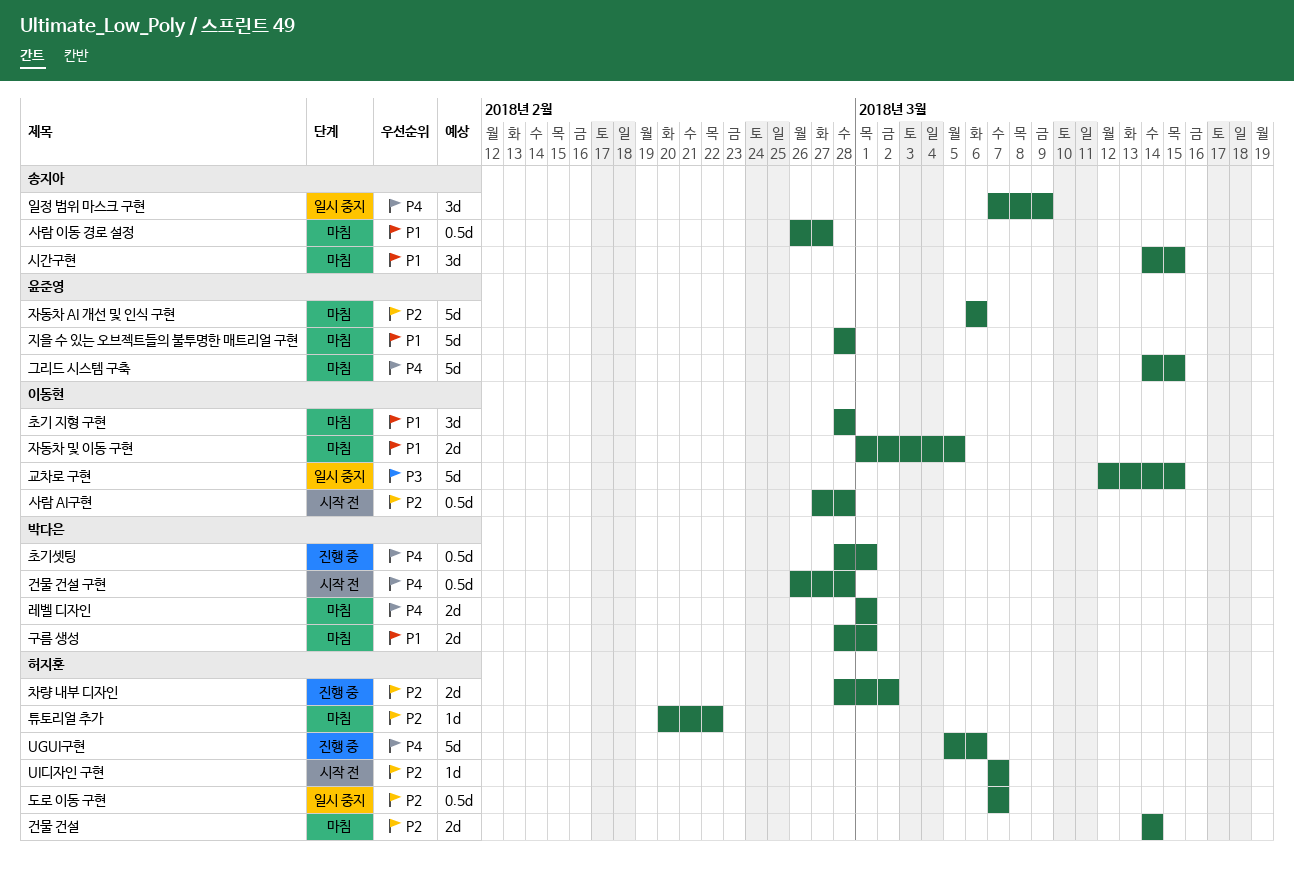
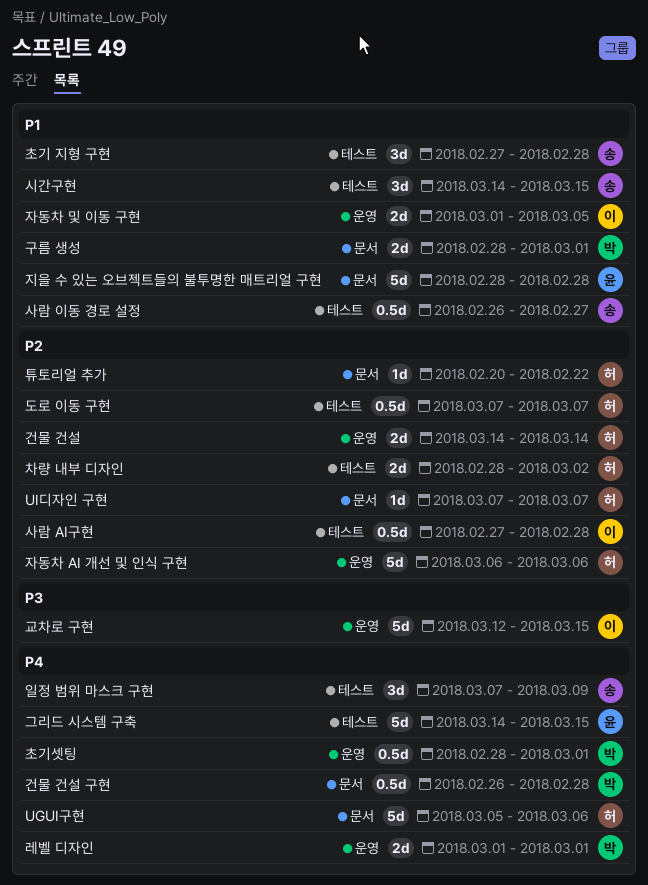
자동차 AI 개선 및 인식 구현, owner: 윤준영 -> 허지훈
초기 지형 구현, owner: 이동현 -> 송지아
초기 지형 구현, start: Feb 28 -> Feb 27

